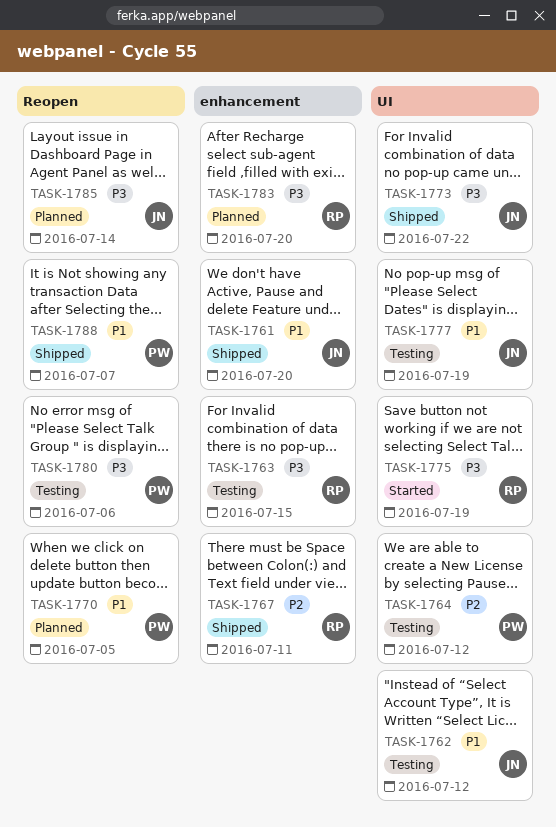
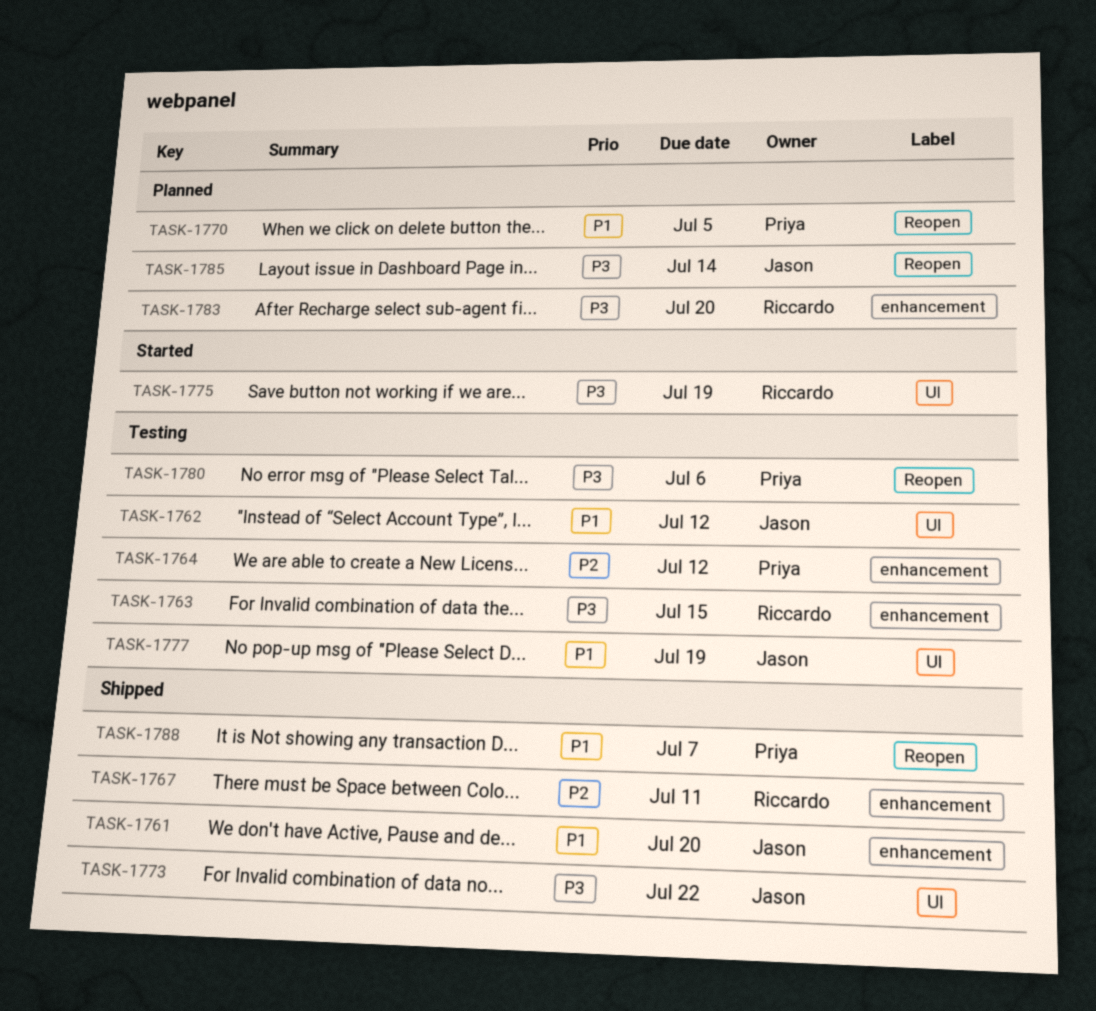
TASK-1764, label: UI -> enhancement

